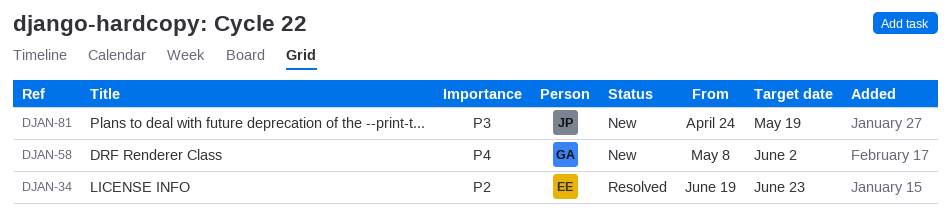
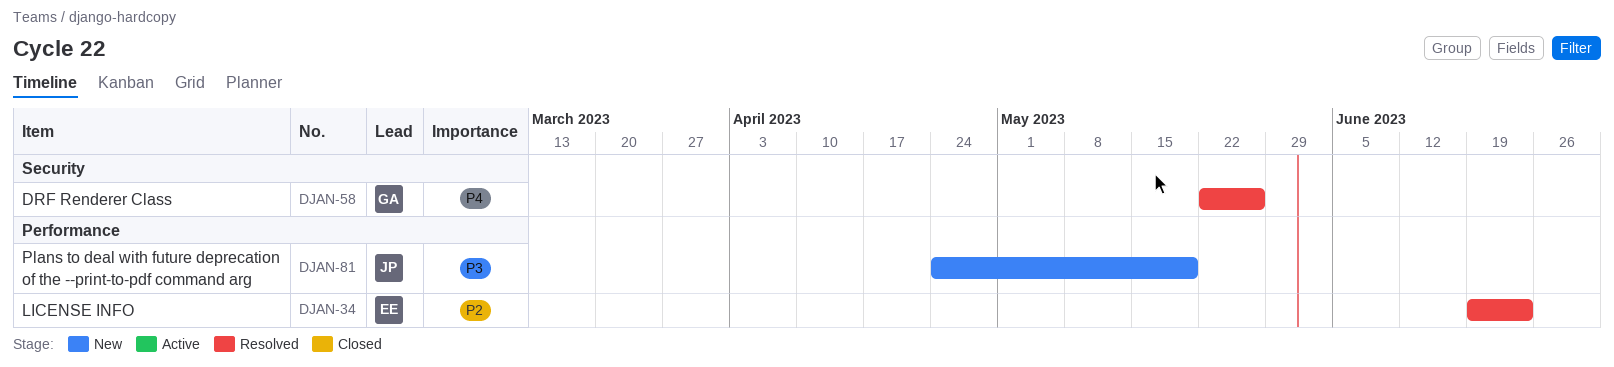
DJAN-58, status: New -> Resolved
DJAN-58, start: May 8 -> May 22
DJAN-58, due: Jun 2 -> May 26

